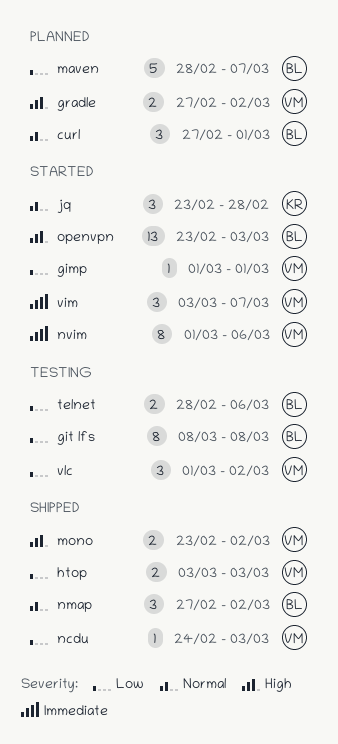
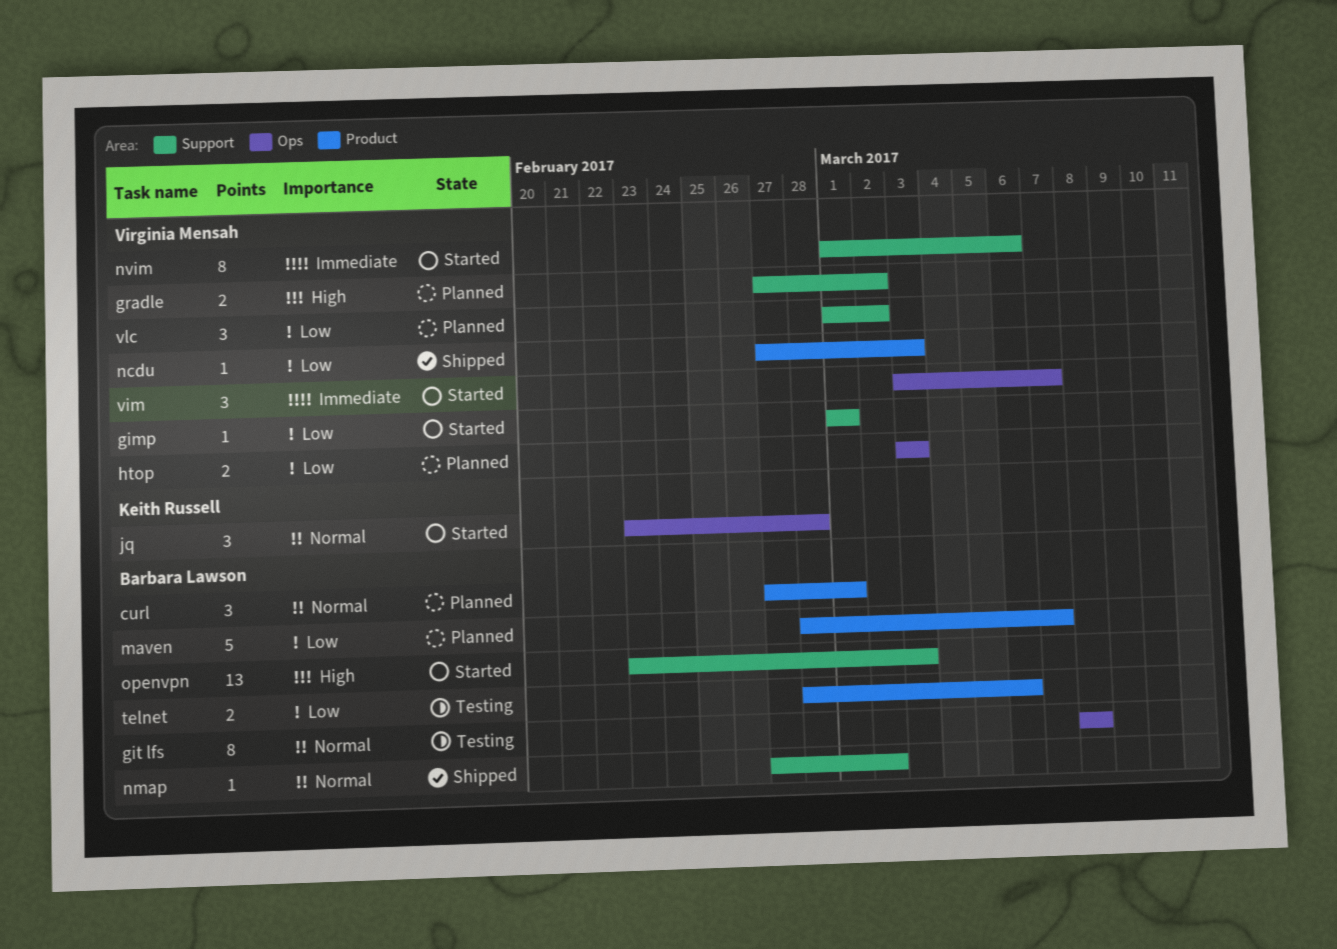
git lfs, priority: Low -> Normal
htop, status: Shipped -> Planned
mono: present -> none
ncdu, start: Feb 24 -> Feb 27
nmap, estimate: 3 -> 1
vlc, status: Testing -> Planned

